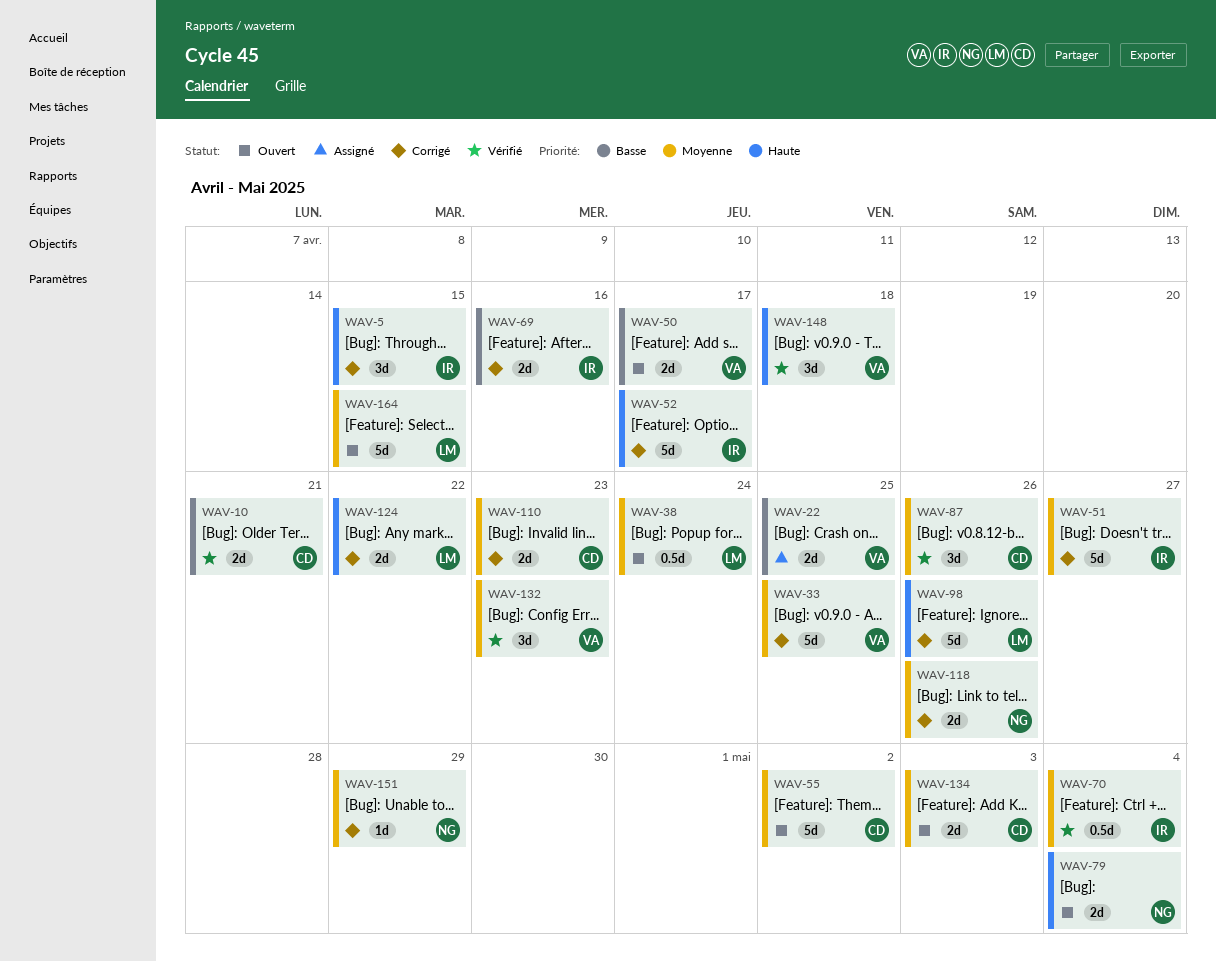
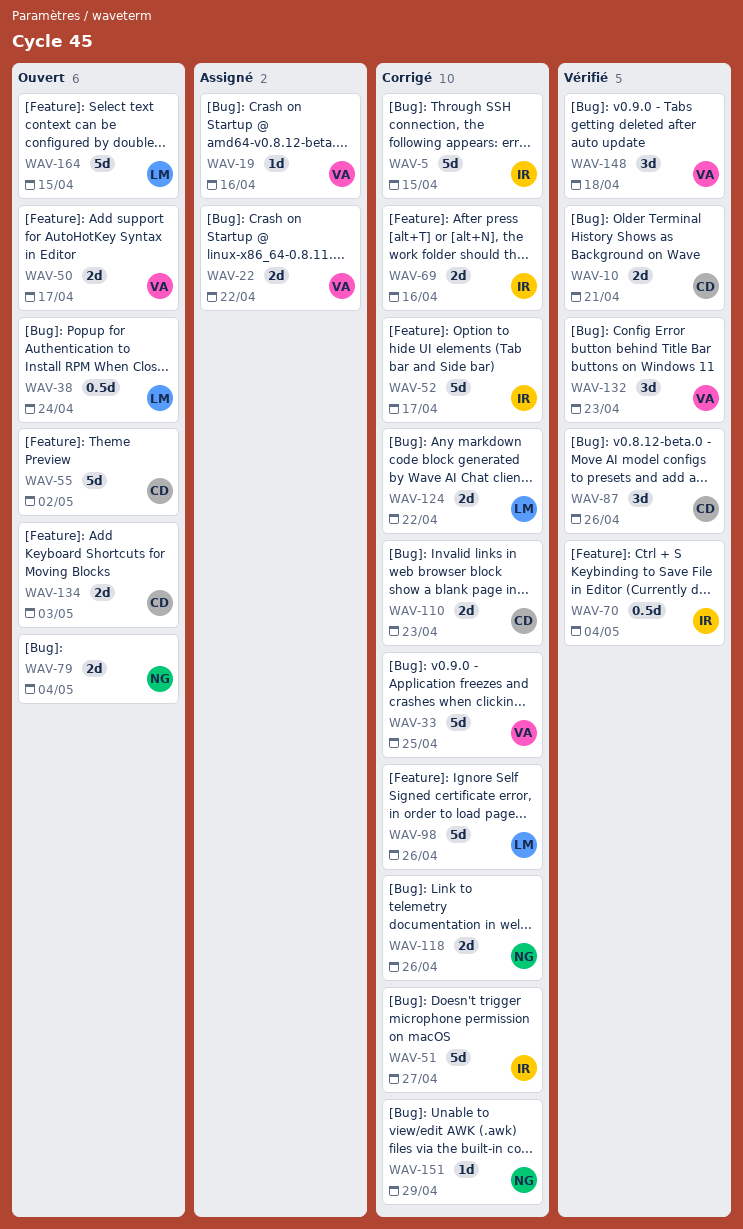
WAV-5, estimate: 3d -> 5d
WAV-19: none -> present
WAV-22, due: Apr 25 -> Apr 22

